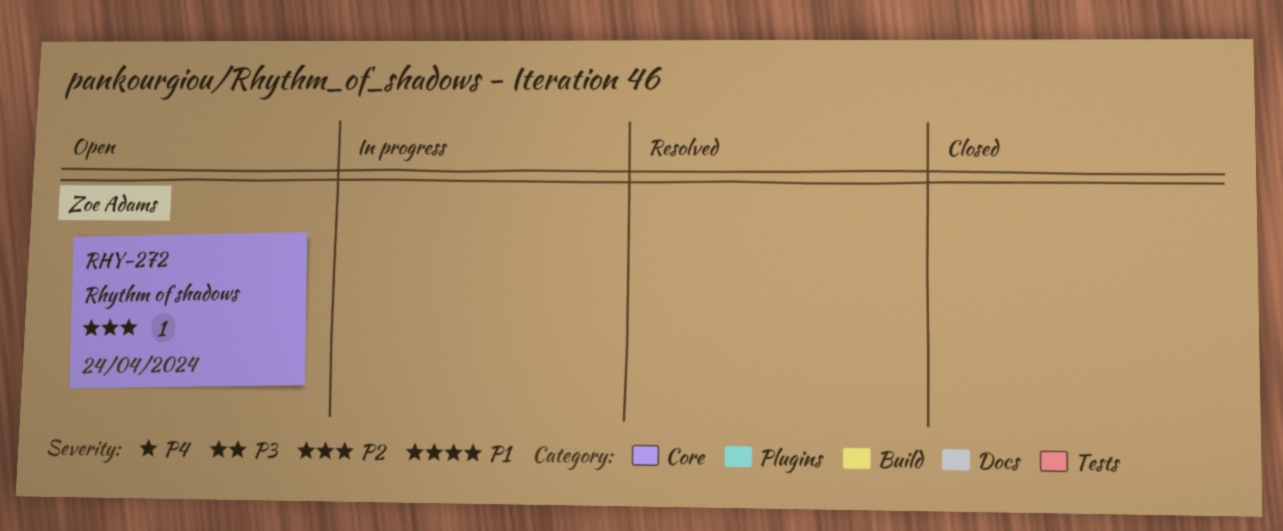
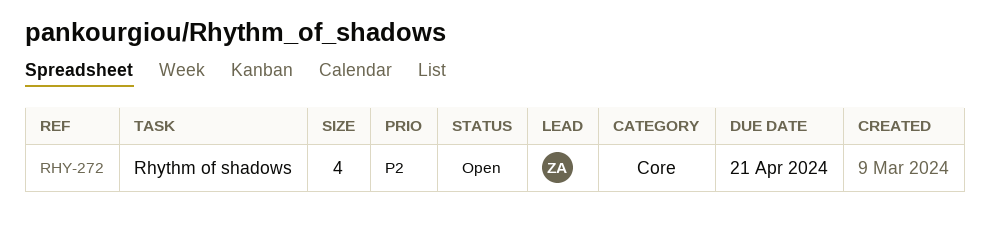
RHY-272, estimate: 1 -> 4
RHY-272, due: Apr 24 -> Apr 21

